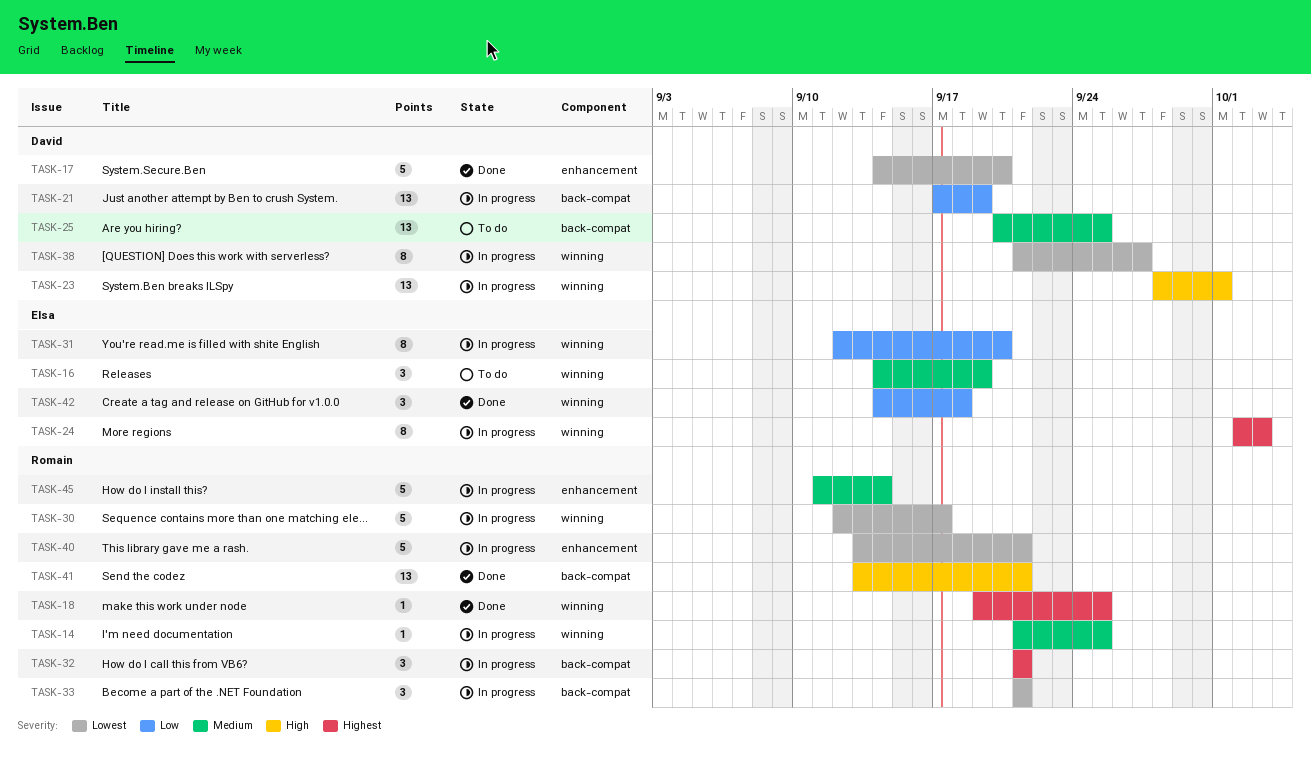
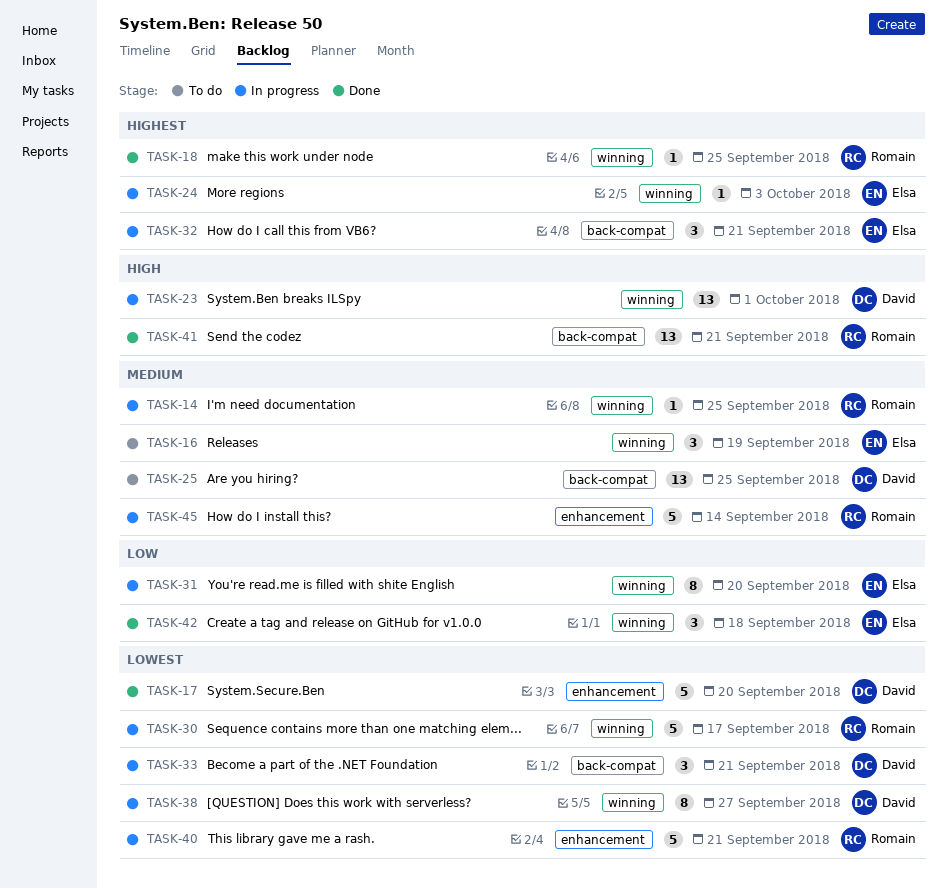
TASK-21: present -> none
TASK-24, estimate: 8 -> 1
TASK-32, owner: Romain -> Elsa
TASK-33, owner: Romain -> David

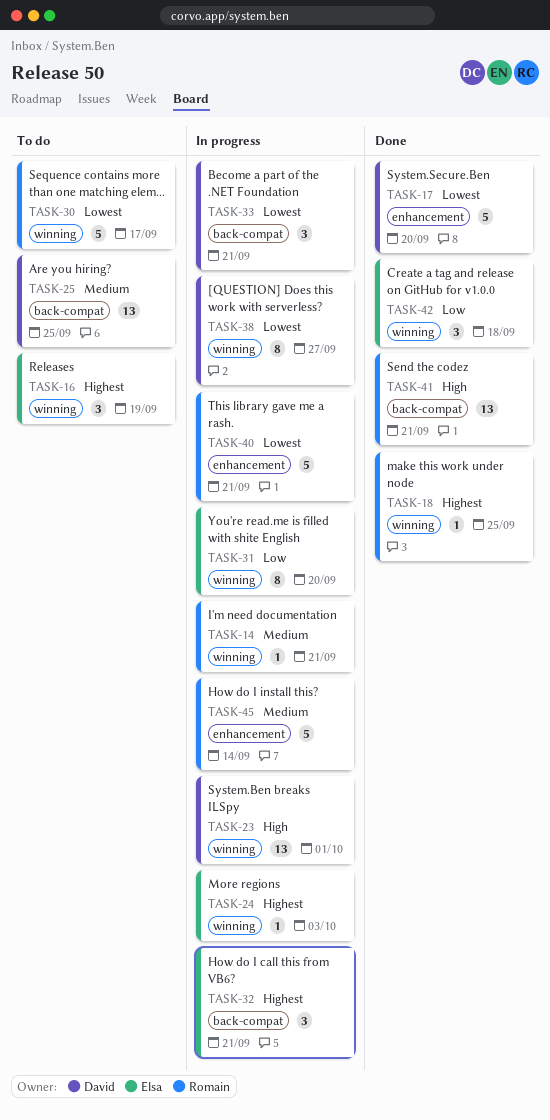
TASK-14, due: Sep 25 -> Sep 21
TASK-16, priority: Medium -> Highest
TASK-30, status: In progress -> To do

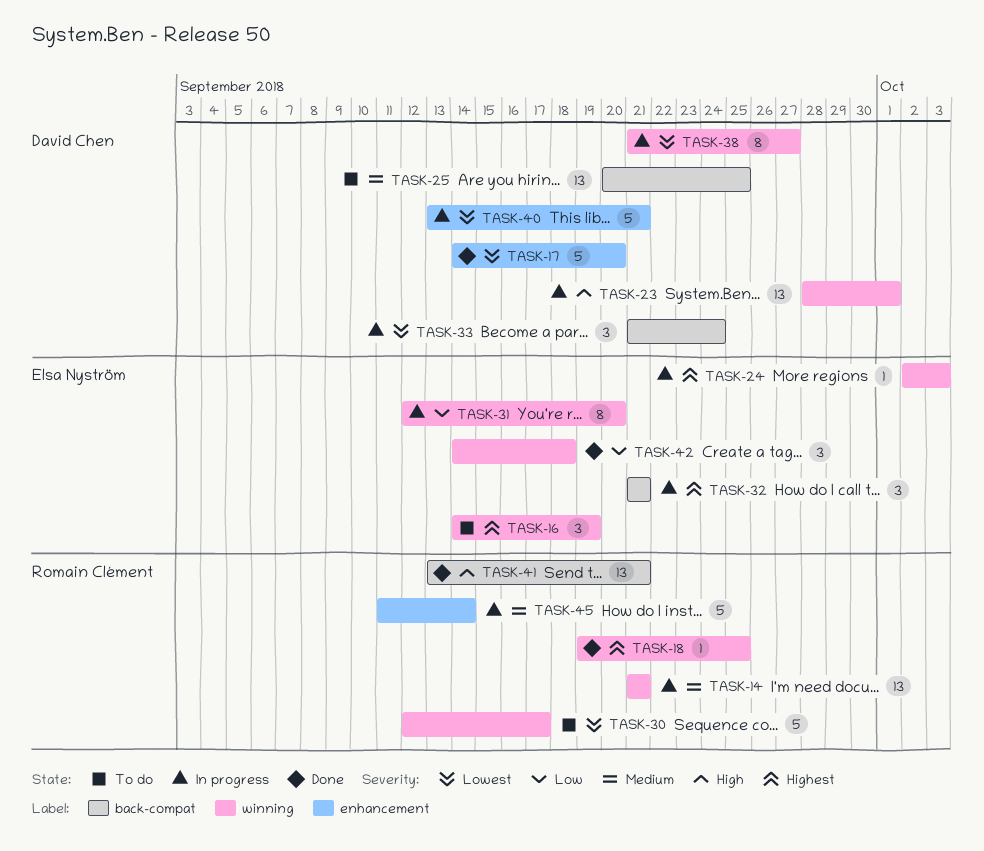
TASK-14, estimate: 1 -> 13
TASK-33, due: Sep 21 -> Sep 24
TASK-40, owner: Romain Clément -> David Chen

